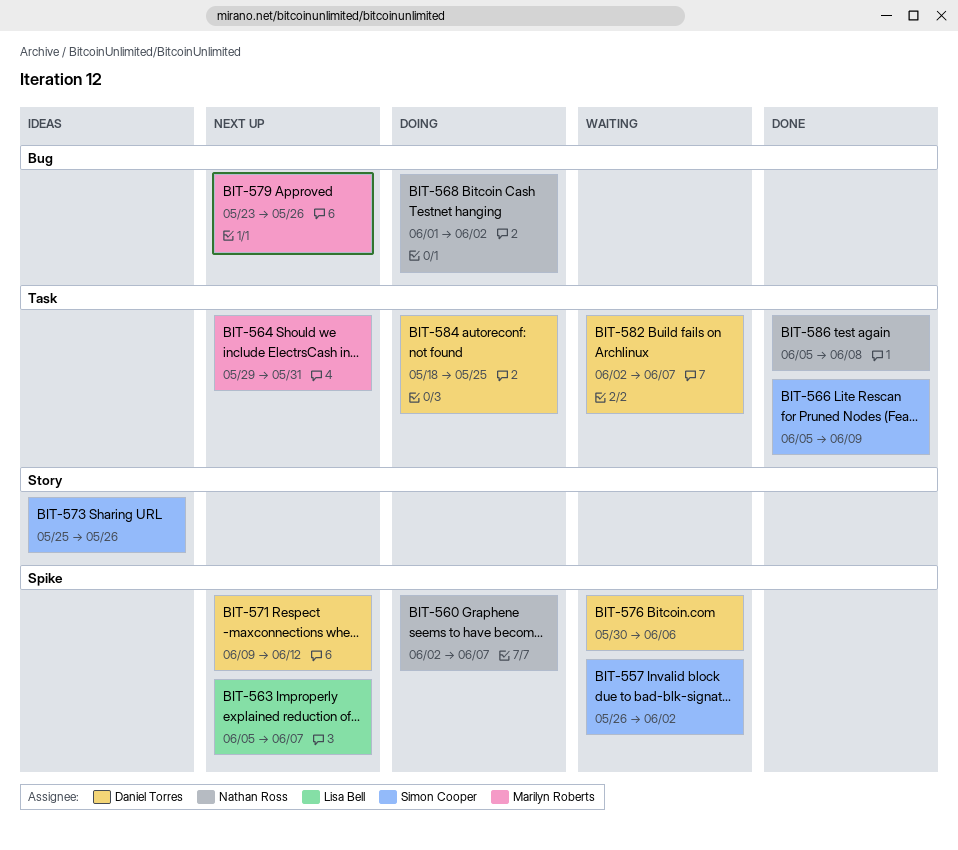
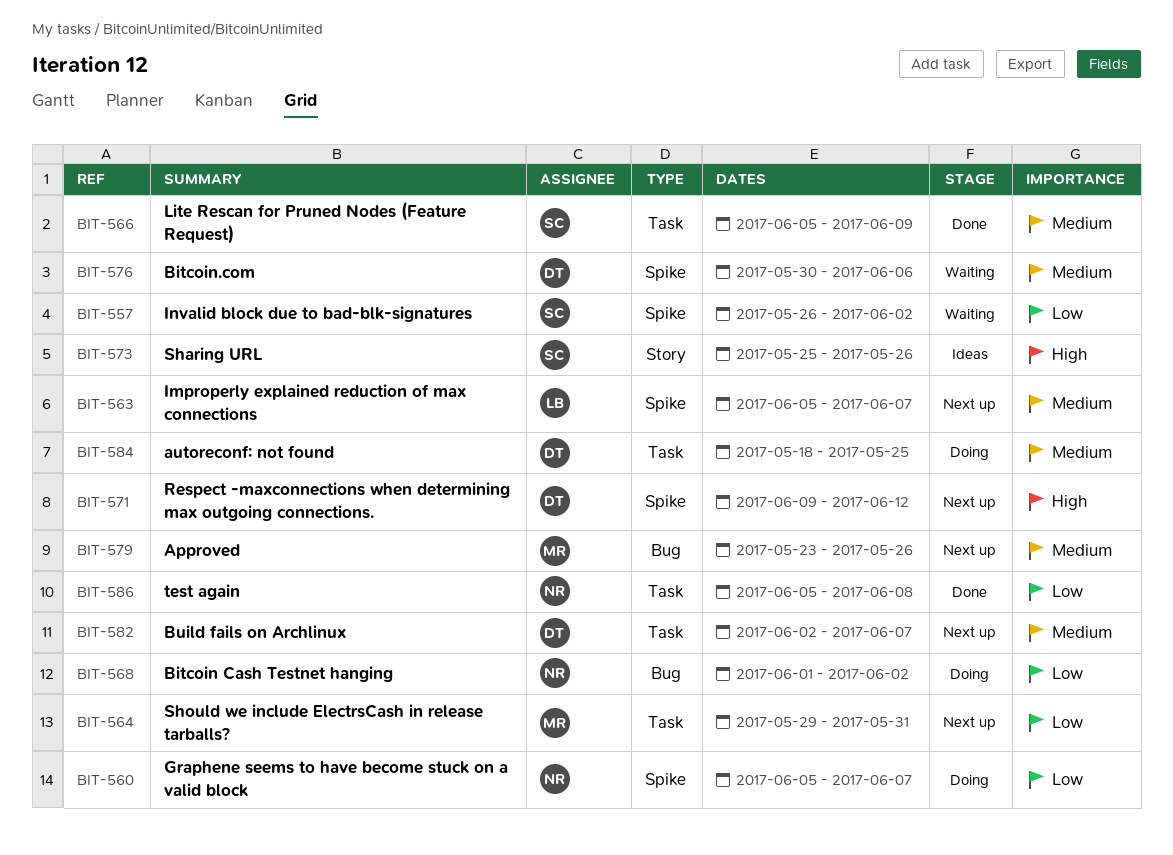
BIT-560, start: Jun 2 -> Jun 5
BIT-582, status: Waiting -> Next up

